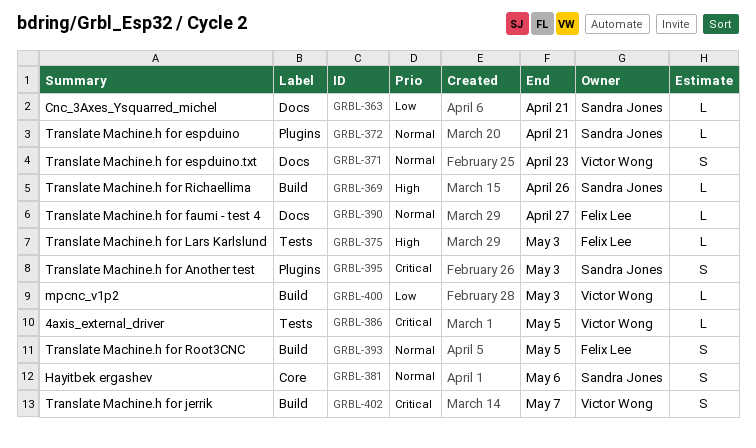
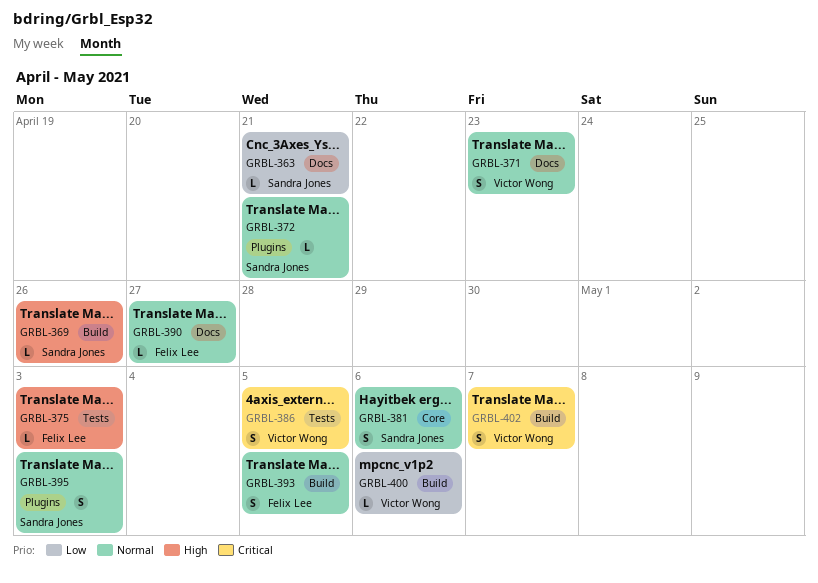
GRBL-386, estimate: L -> S
GRBL-395, priority: Critical -> Normal
GRBL-400, due: May 3 -> May 6

